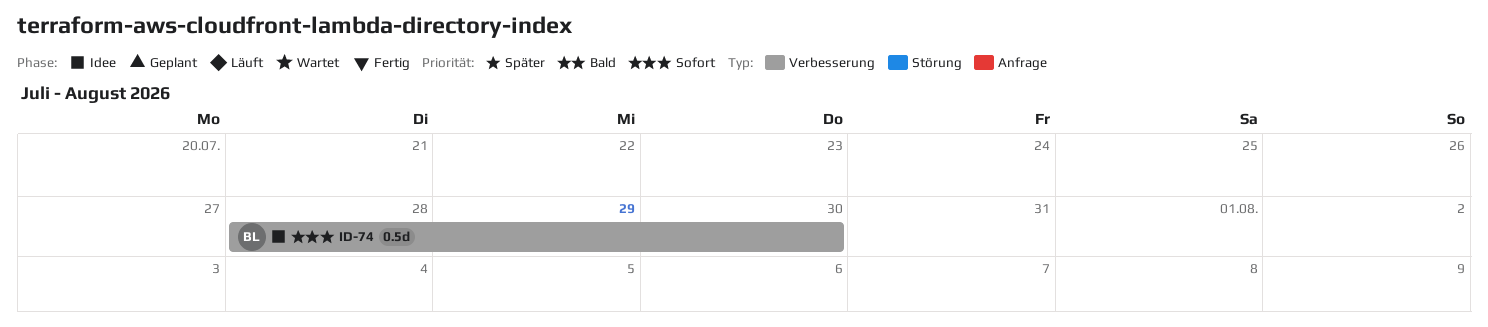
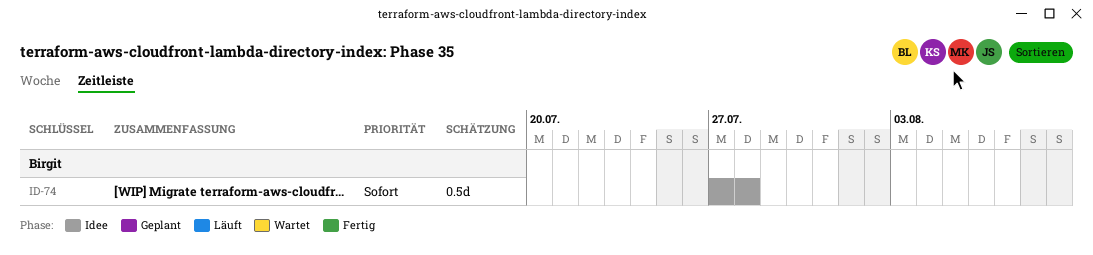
ID-74, start: Jul 28 -> Jul 27
ID-74, due: Jul 30 -> Jul 28

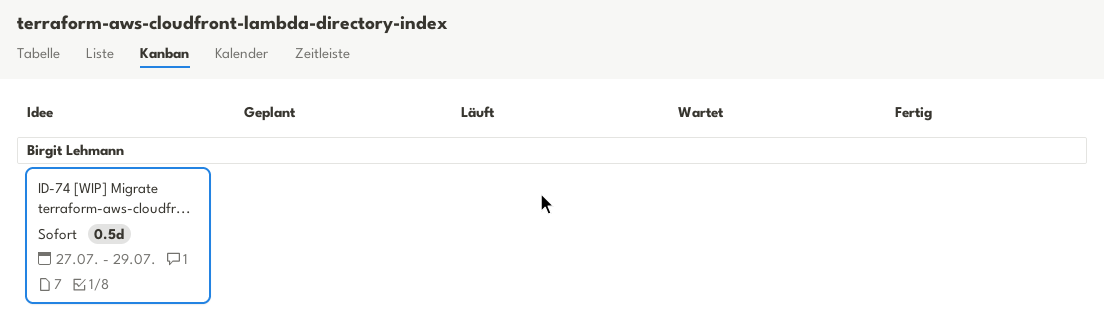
ID-74, due: Jul 28 -> Jul 29

